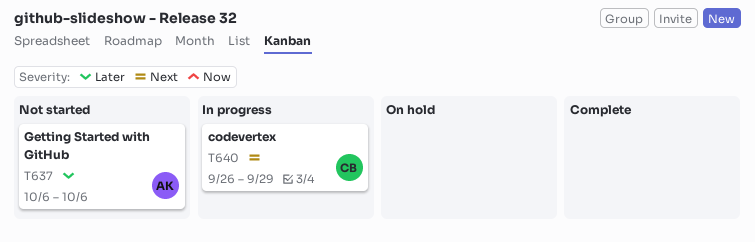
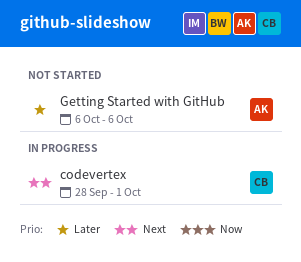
codevertex, start: Sep 26 -> Sep 28
codevertex, due: Sep 29 -> Oct 1

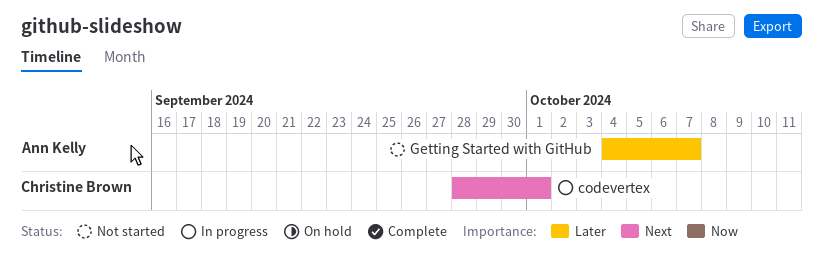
Getting Started with GitHub, start: Oct 6 -> Oct 4
Getting Started with GitHub, due: Oct 6 -> Oct 7

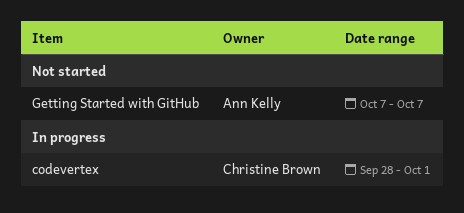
Getting Started with GitHub, start: Oct 4 -> Oct 7

